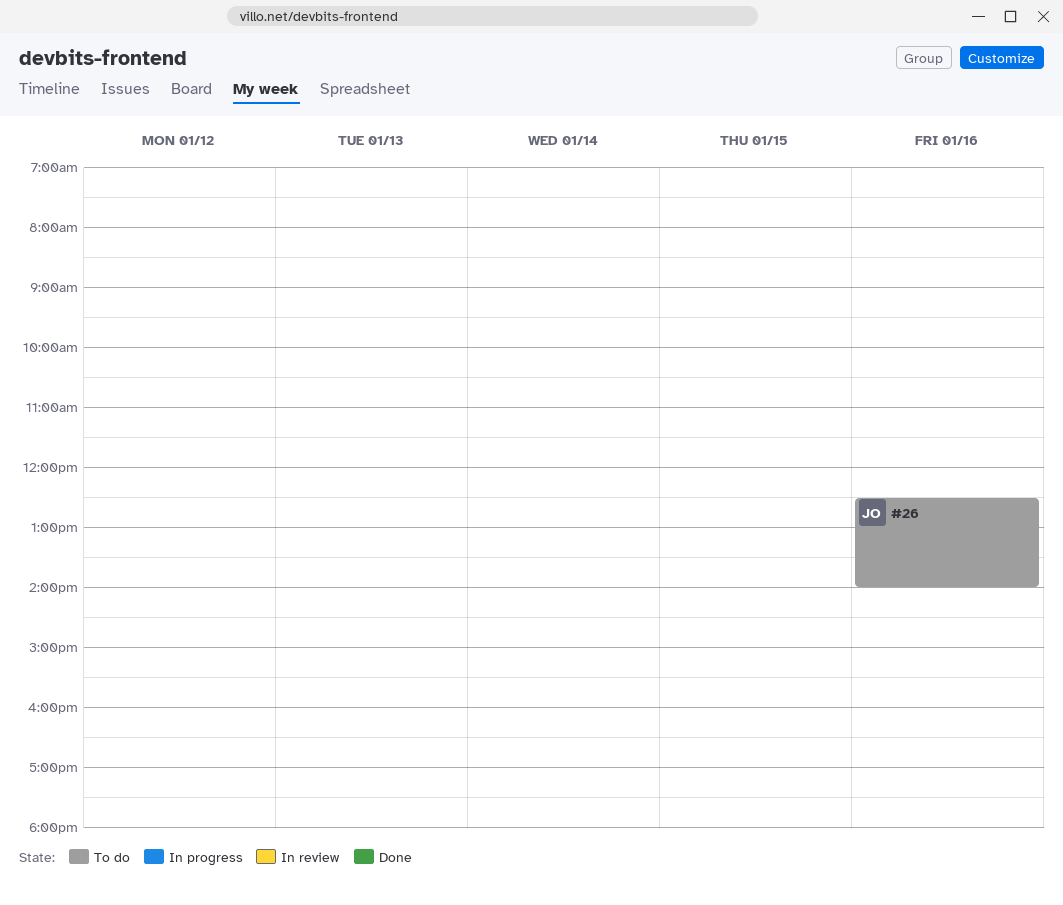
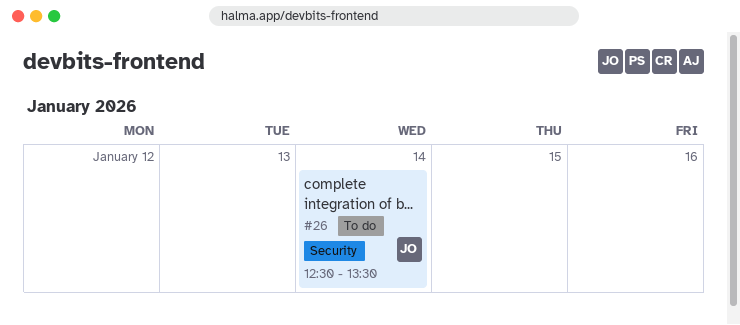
#26, day: Jan 16 -> Jan 14
#26, ends: 14:00 -> 13:30

